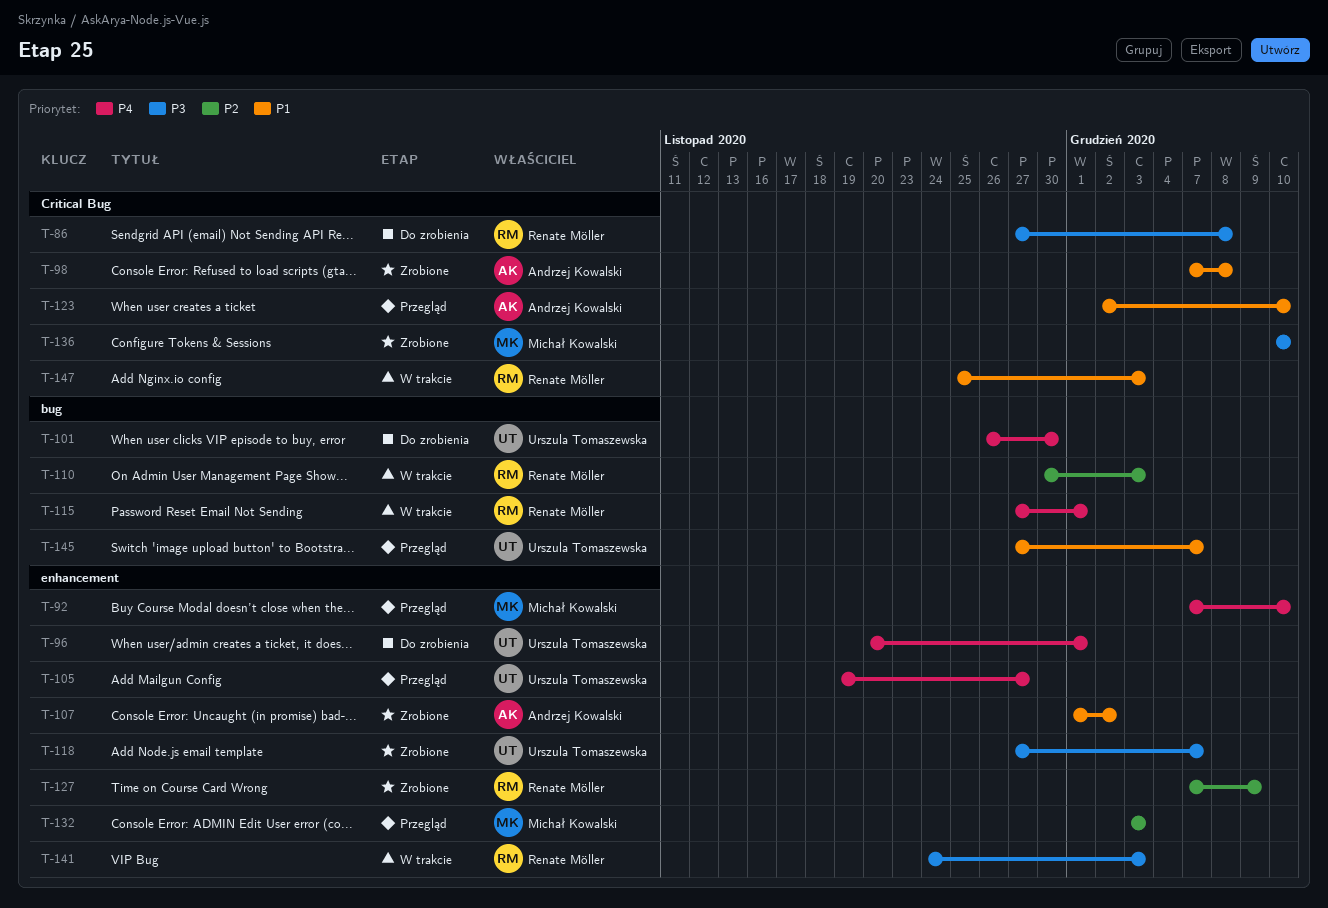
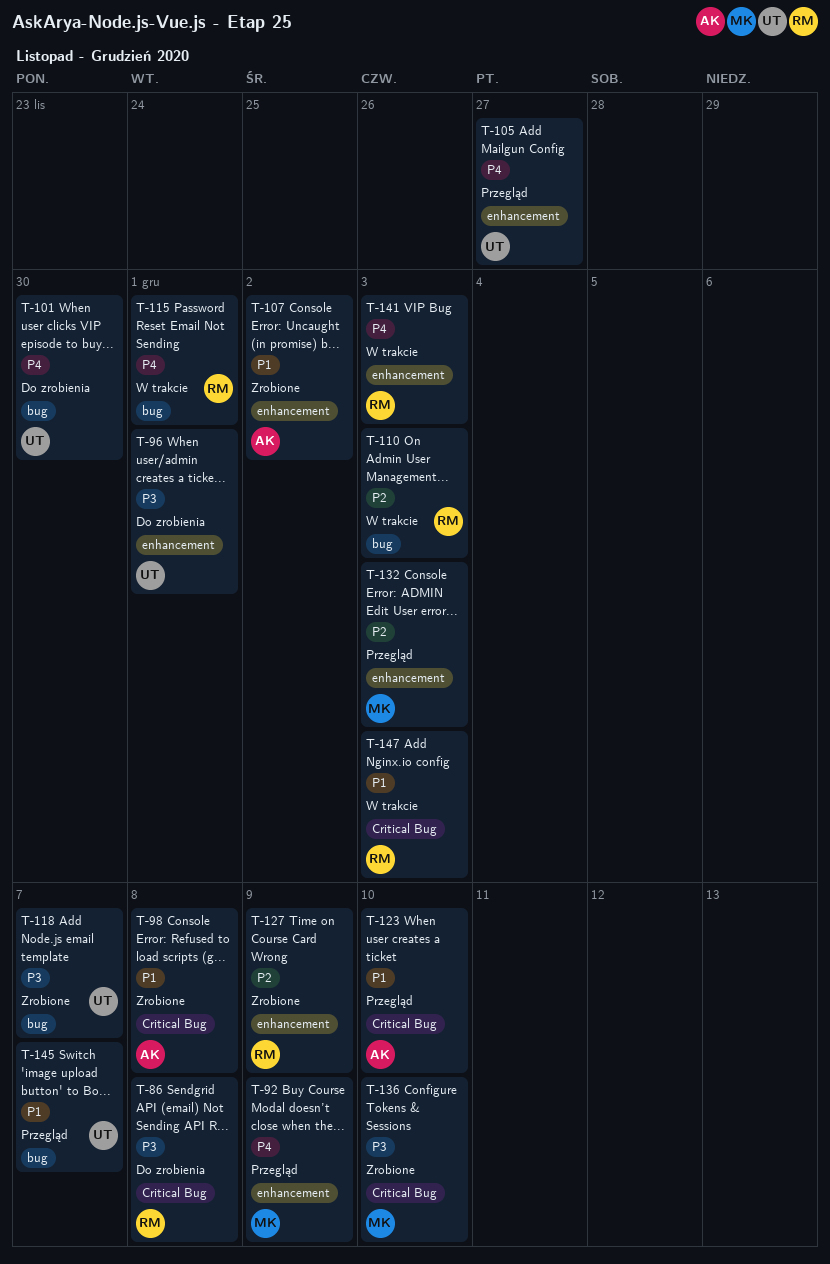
T-92, due: Dec 10 -> Dec 9
T-96, priority: P4 -> P3
T-118, label: enhancement -> bug
T-141, priority: P3 -> P4

